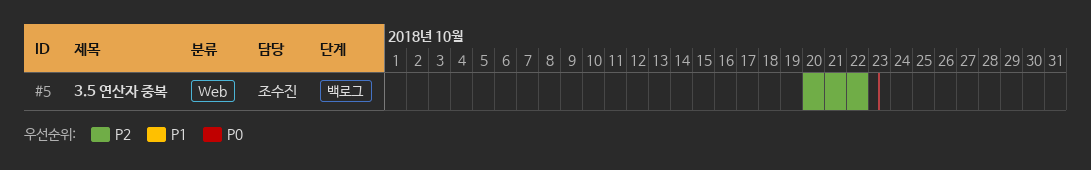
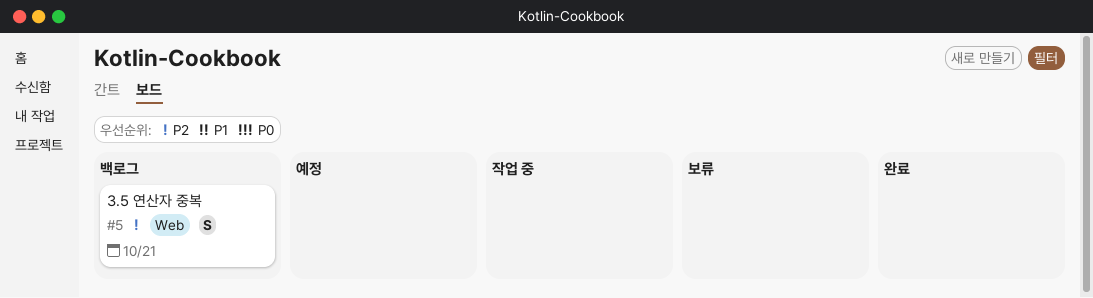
#5, due: Oct 22 -> Oct 21

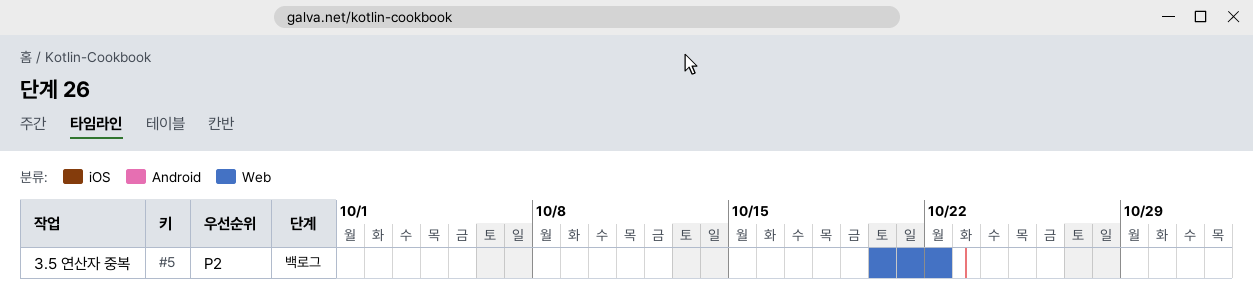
#5, due: Oct 21 -> Oct 22

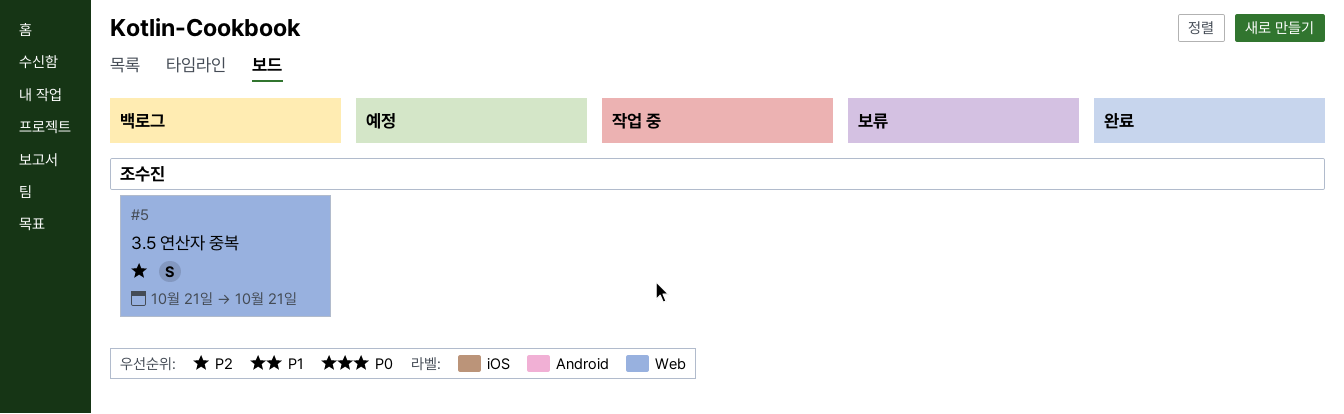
#5, start: Oct 20 -> Oct 21
#5, due: Oct 22 -> Oct 21

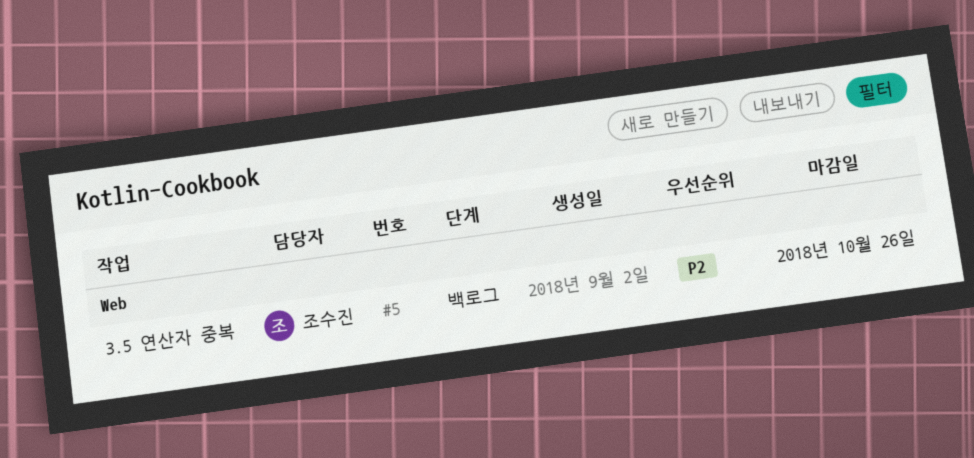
#5, due: Oct 21 -> Oct 26

